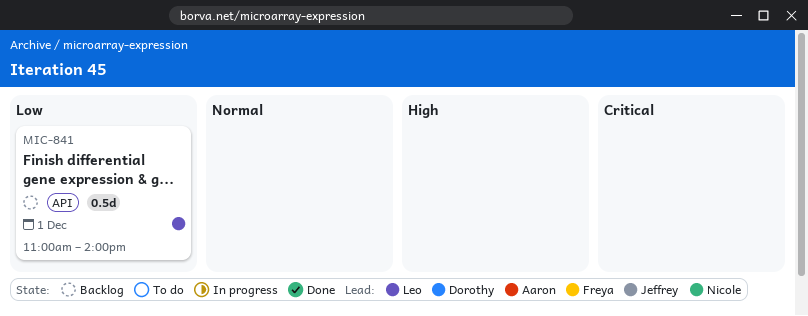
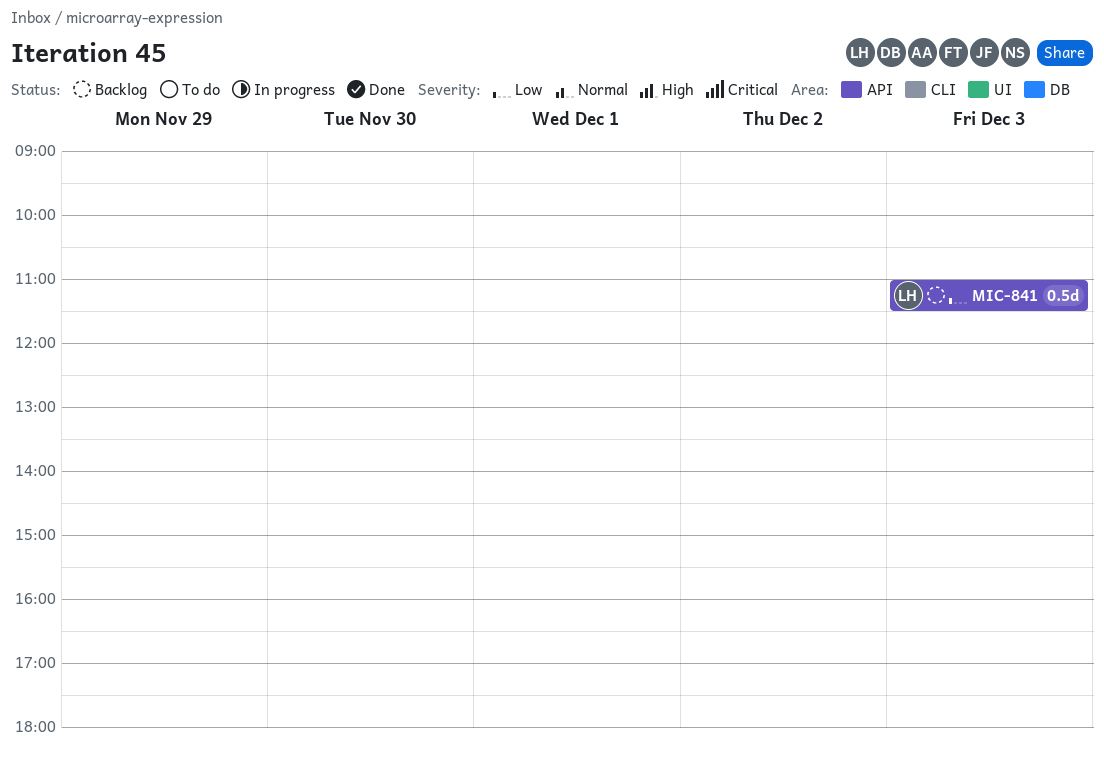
MIC-841, day: Dec 1 -> Dec 3
MIC-841, ends: 14:00 -> 11:30

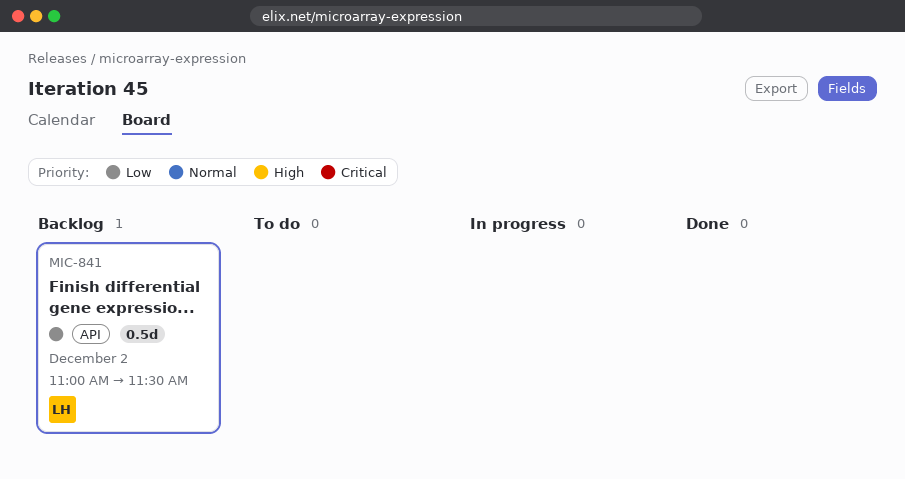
MIC-841, day: Dec 3 -> Dec 2

